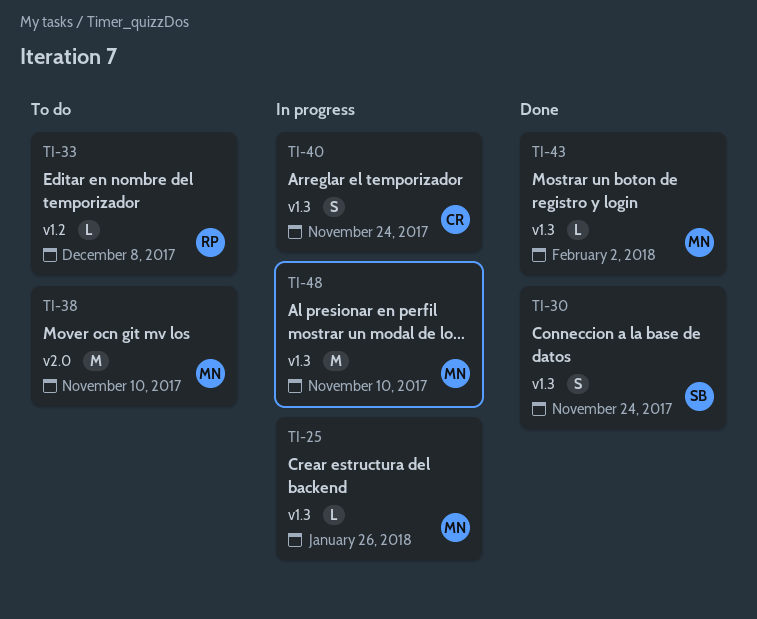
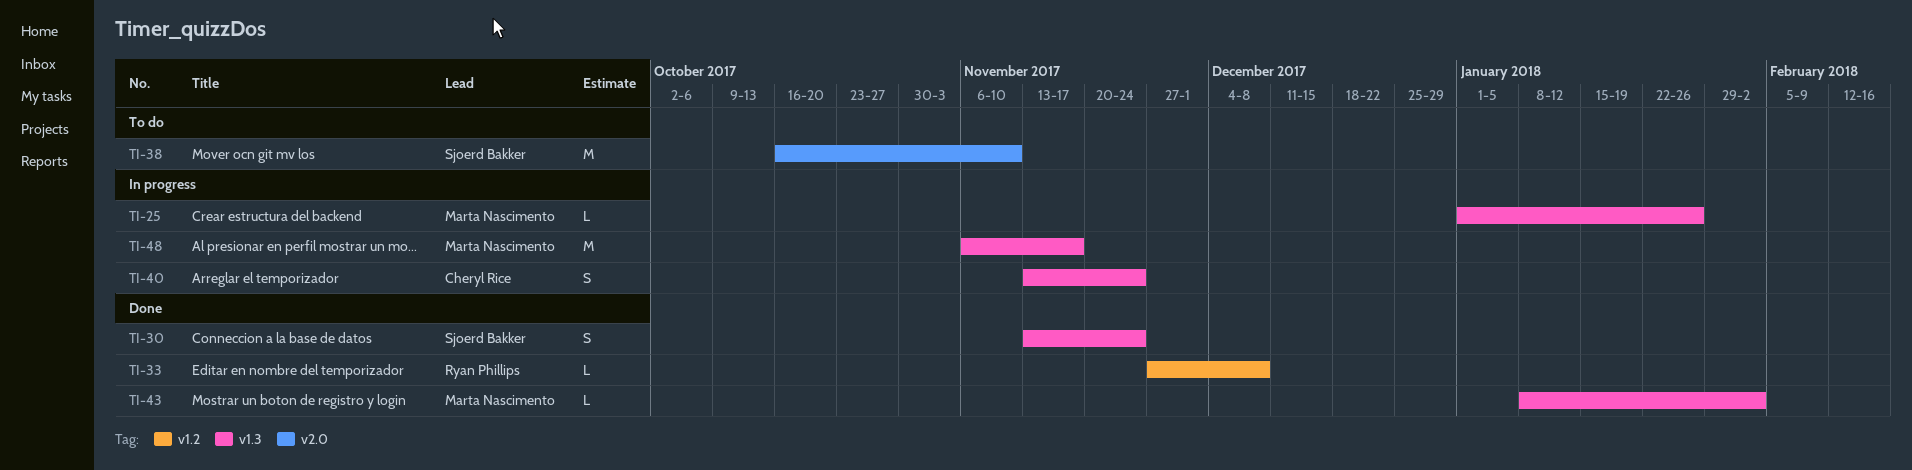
TI-33, status: To do -> Done
TI-38, owner: Marta Nascimento -> Sjoerd Bakker
TI-48, due: Nov 10 -> Nov 17

